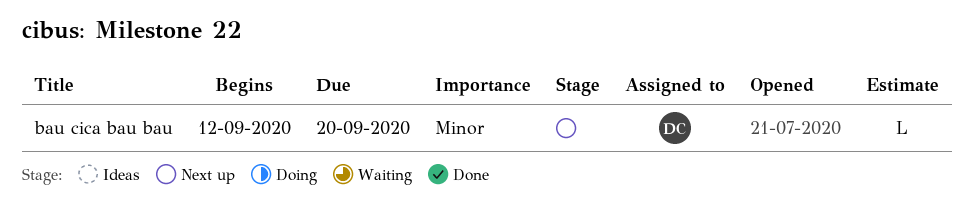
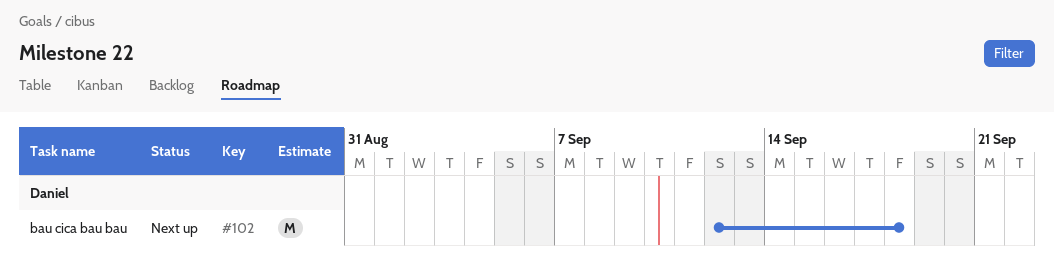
bau cica bau bau, estimate: L -> M
bau cica bau bau, due: Sep 20 -> Sep 18

